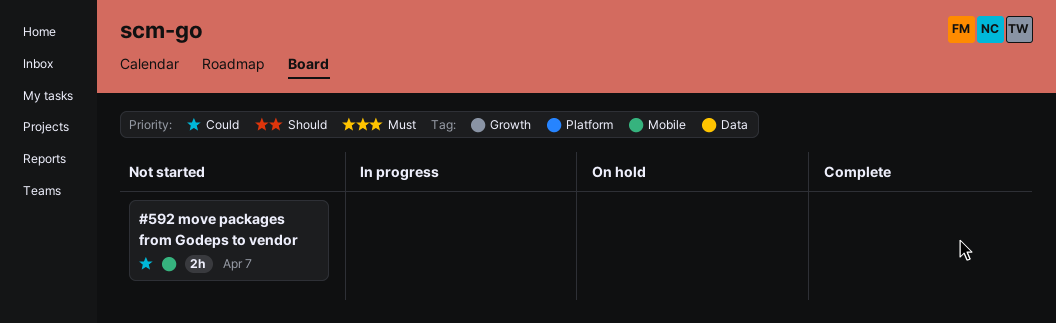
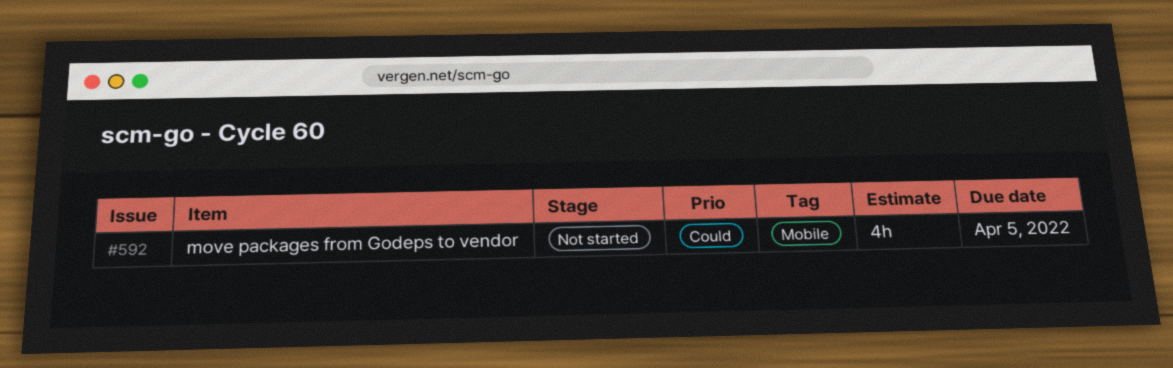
#592, estimate: 2h -> 4h
#592, due: Apr 7 -> Apr 5

